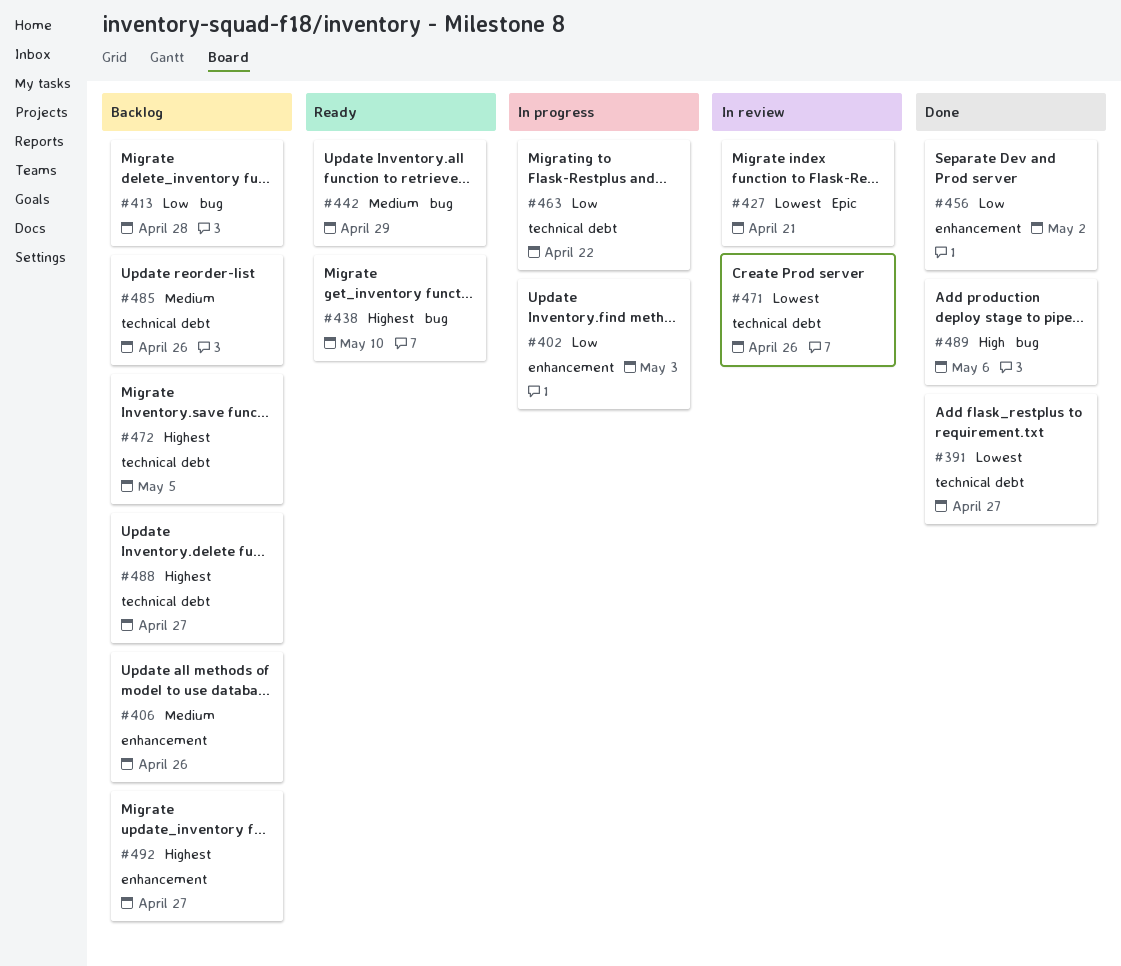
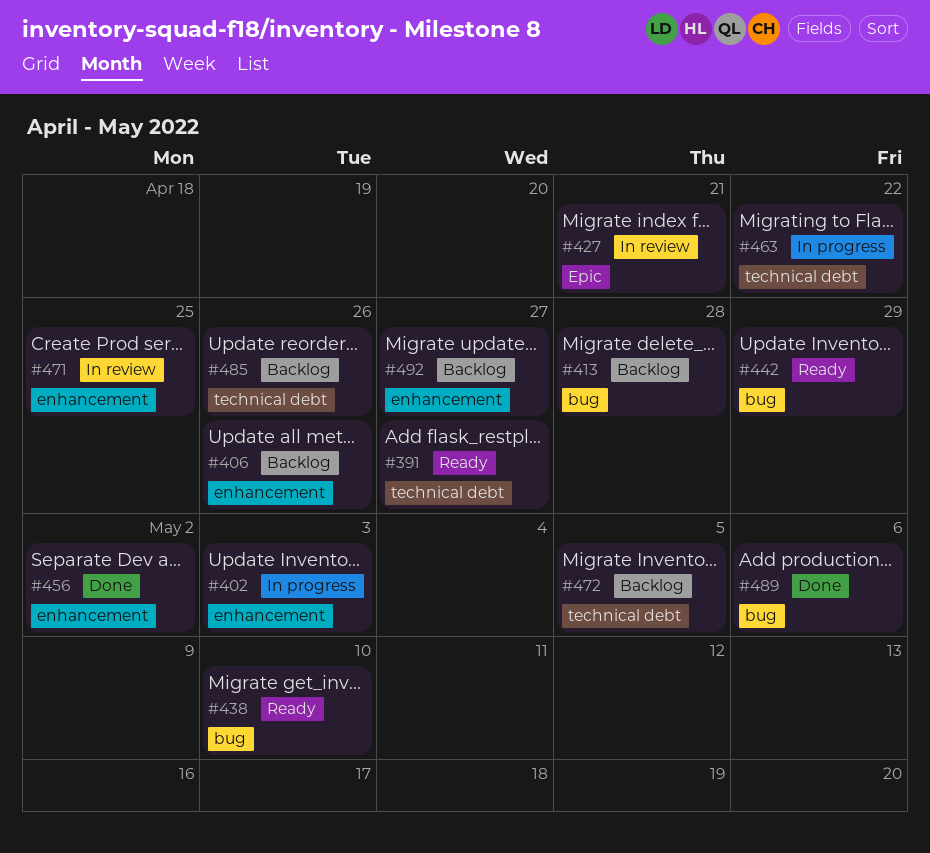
#391, status: Done -> Ready
#471, label: technical debt -> enhancement
#471, due: Apr 26 -> Apr 25
#488: present -> none

